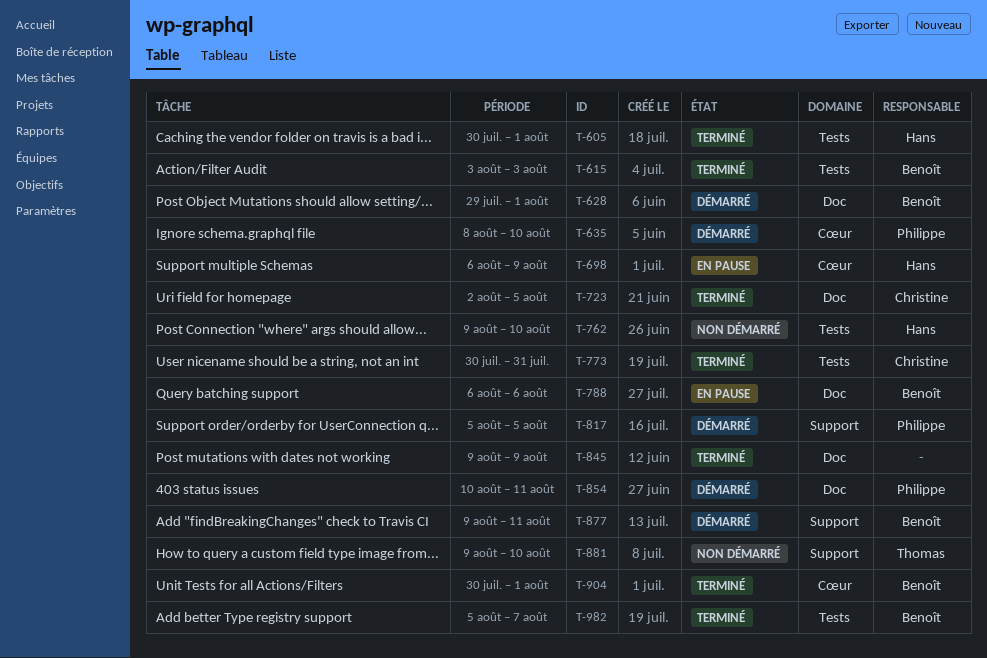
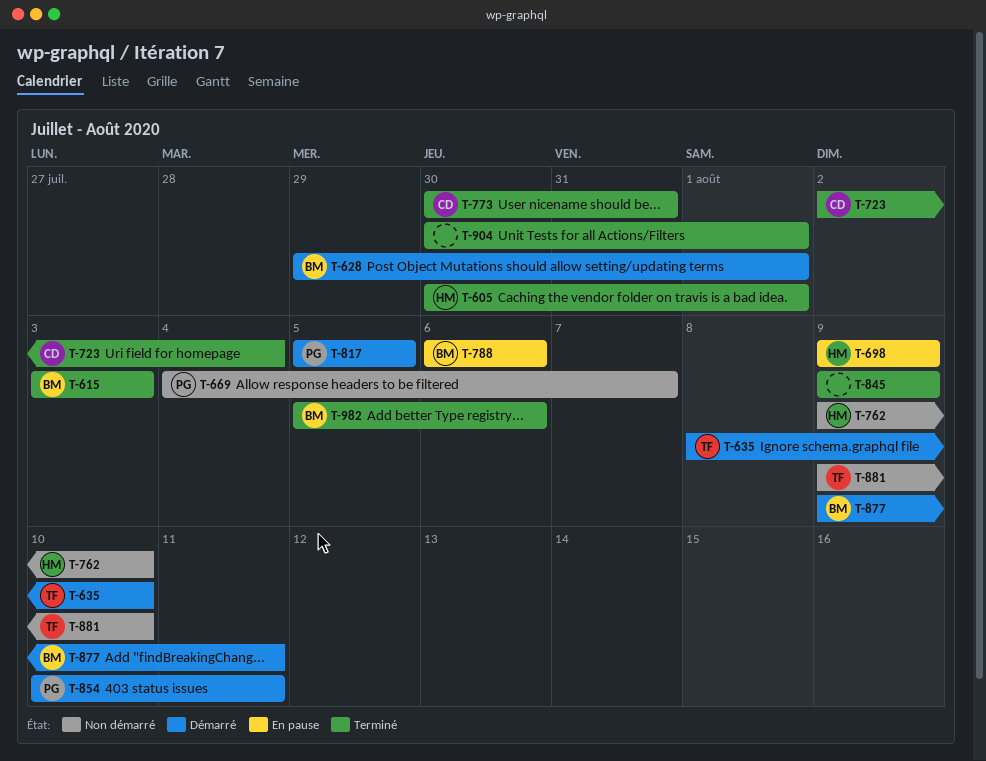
T-635, owner: Philippe -> Thomas
T-669: none -> present
T-698, start: Aug 6 -> Aug 9
T-723, due: Aug 5 -> Aug 4
T-904, owner: Benoît -> none
T-982, due: Aug 7 -> Aug 6

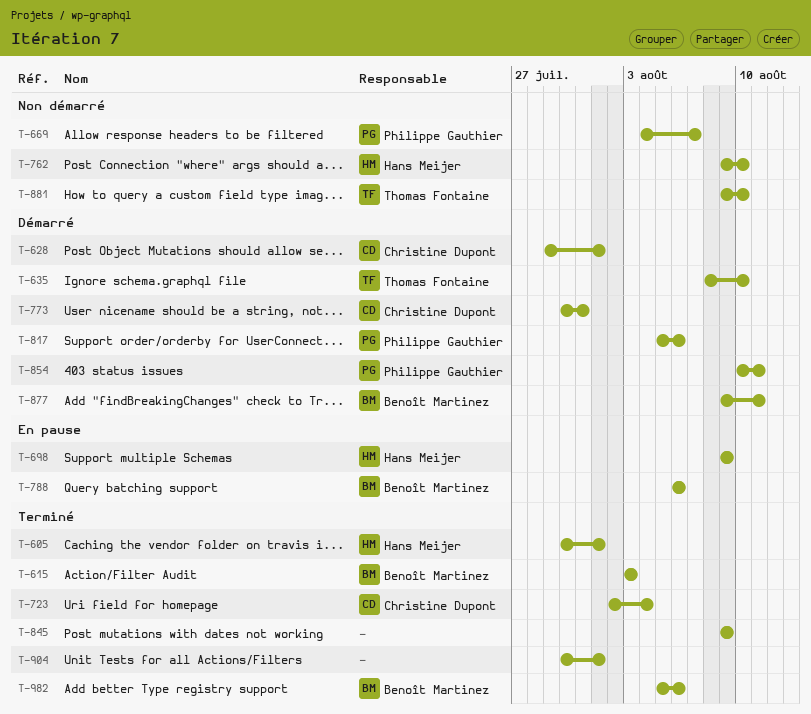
T-628, owner: Benoît Martinez -> Christine Dupont
T-773, status: Terminé -> Démarré
T-817, due: Aug 5 -> Aug 6

